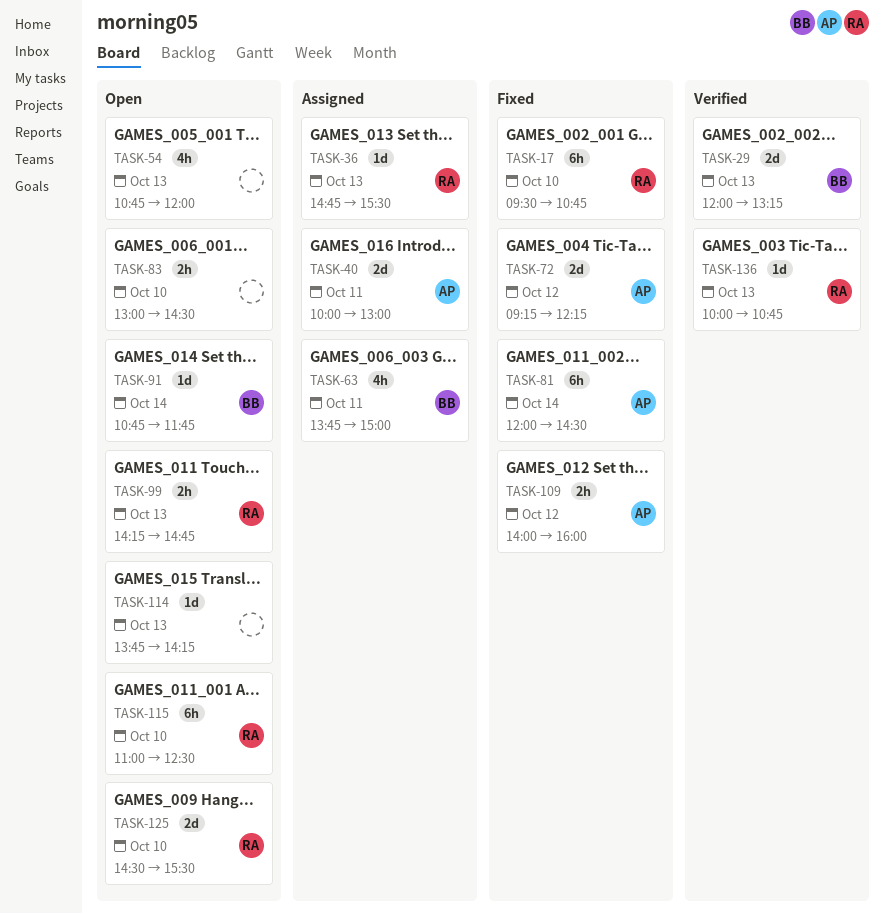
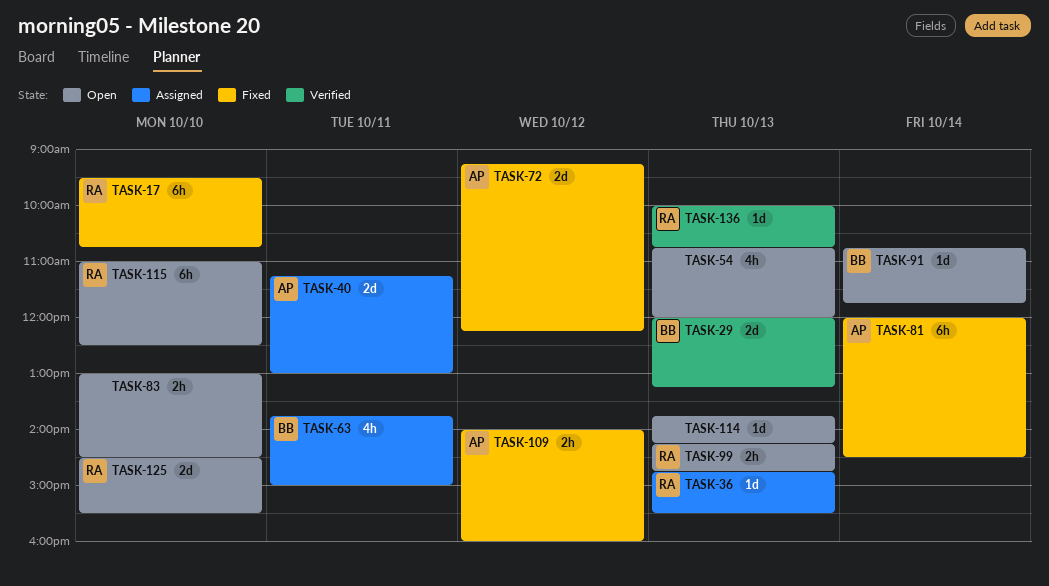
TASK-40, begins: 10:00 -> 11:15

